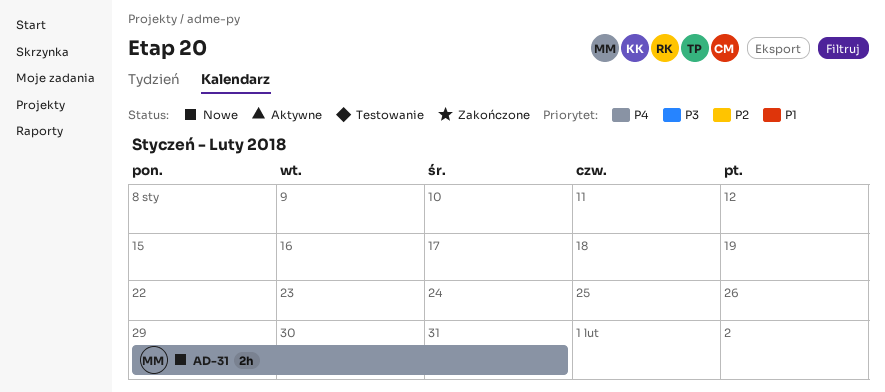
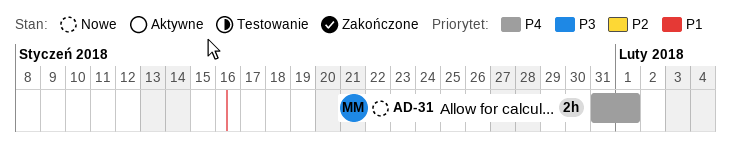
AD-31, start: Jan 29 -> Jan 31
AD-31, due: Jan 31 -> Feb 1

